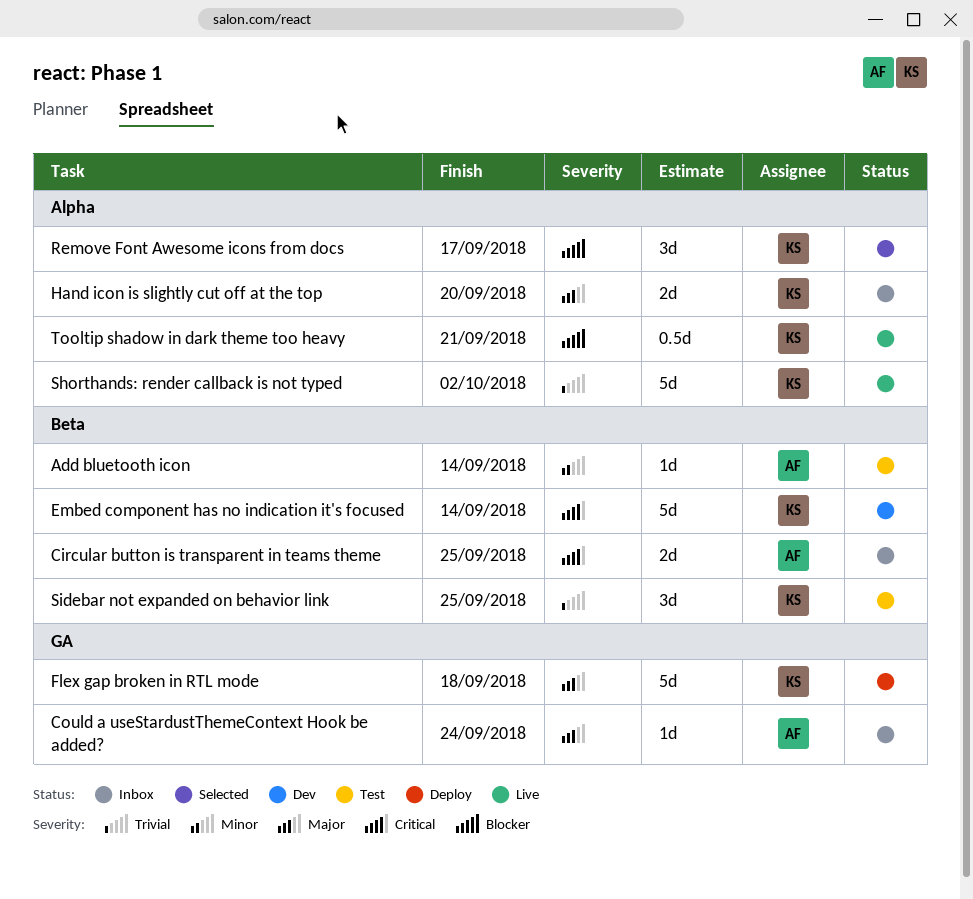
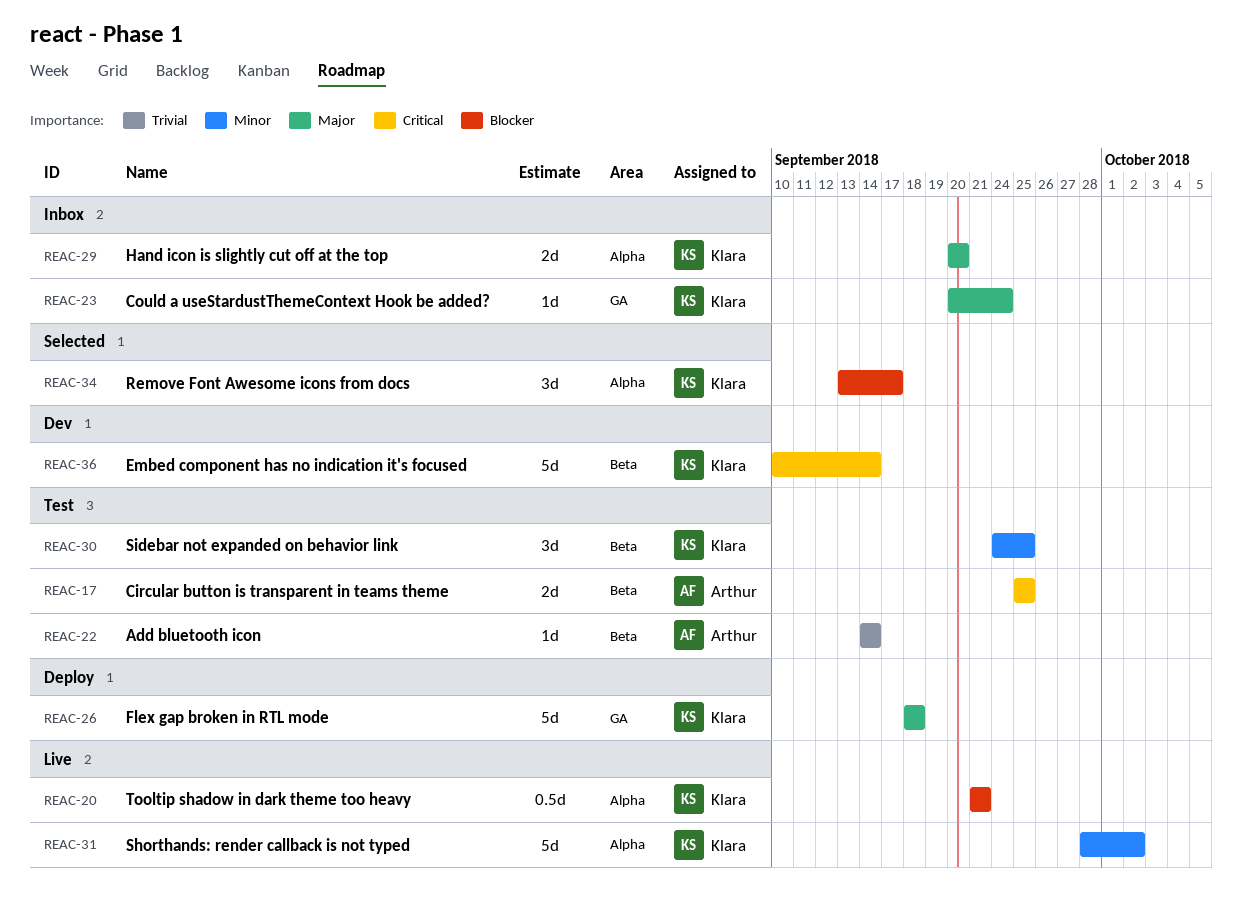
Add bluetooth icon, priority: Minor -> Trivial
Circular button is transparent in teams theme, status: Inbox -> Test
Could a useStardustThemeContext Hook be added?, owner: Arthur -> Klara
Shorthands: render callback is not typed, priority: Trivial -> Minor
Sidebar not expanded on behavior link, priority: Trivial -> Minor

